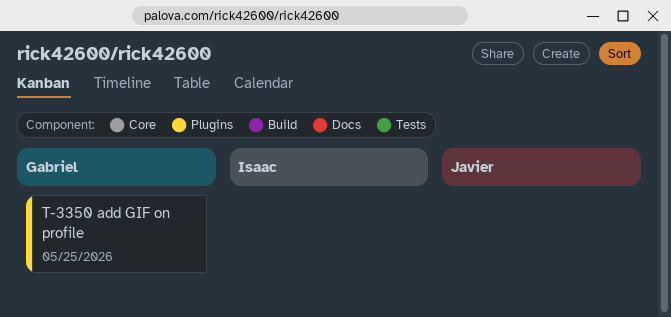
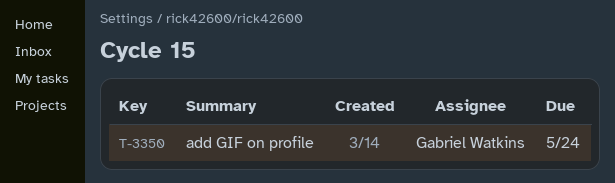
T-3350, due: May 25 -> May 24

